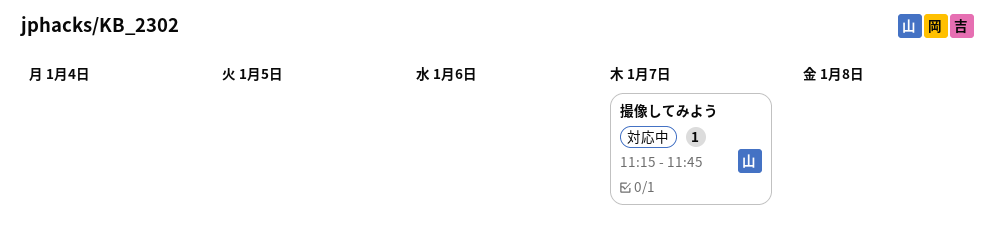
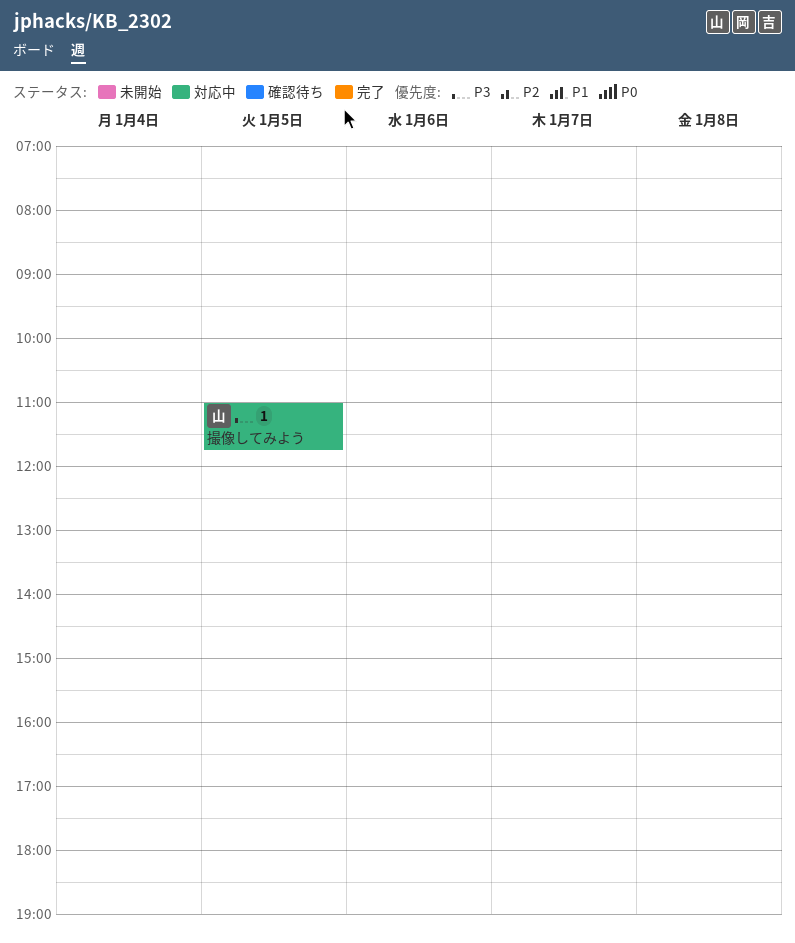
撮像してみよう, day: Jan 7 -> Jan 5
撮像してみよう, begins: 11:15 -> 11:00

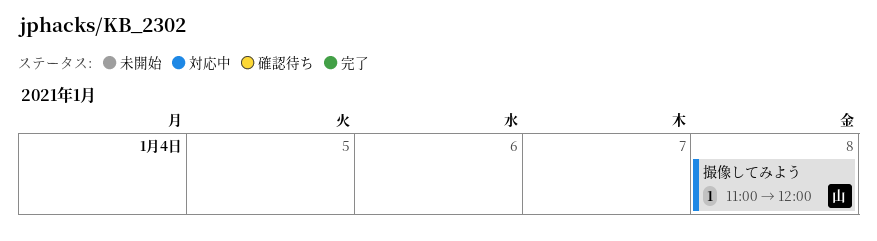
撮像してみよう, day: Jan 5 -> Jan 8
撮像してみよう, ends: 11:45 -> 12:00

